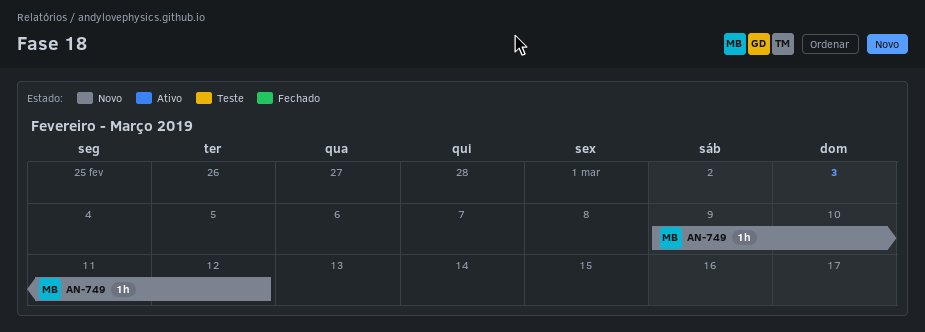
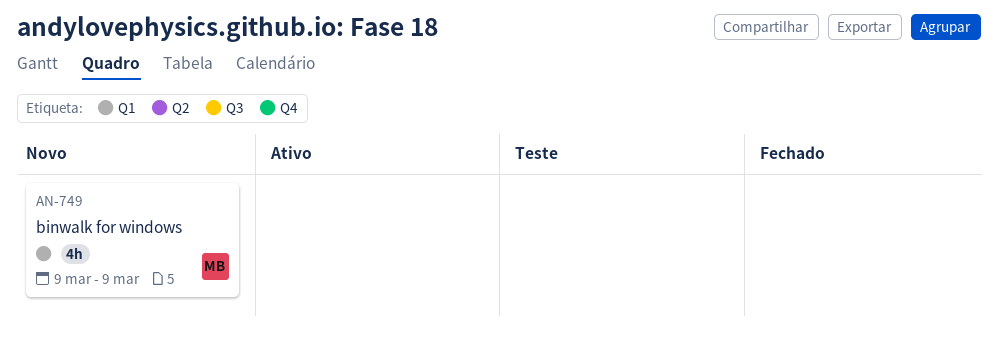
AN-749, estimate: 1h -> 4h
AN-749, due: Mar 12 -> Mar 9

